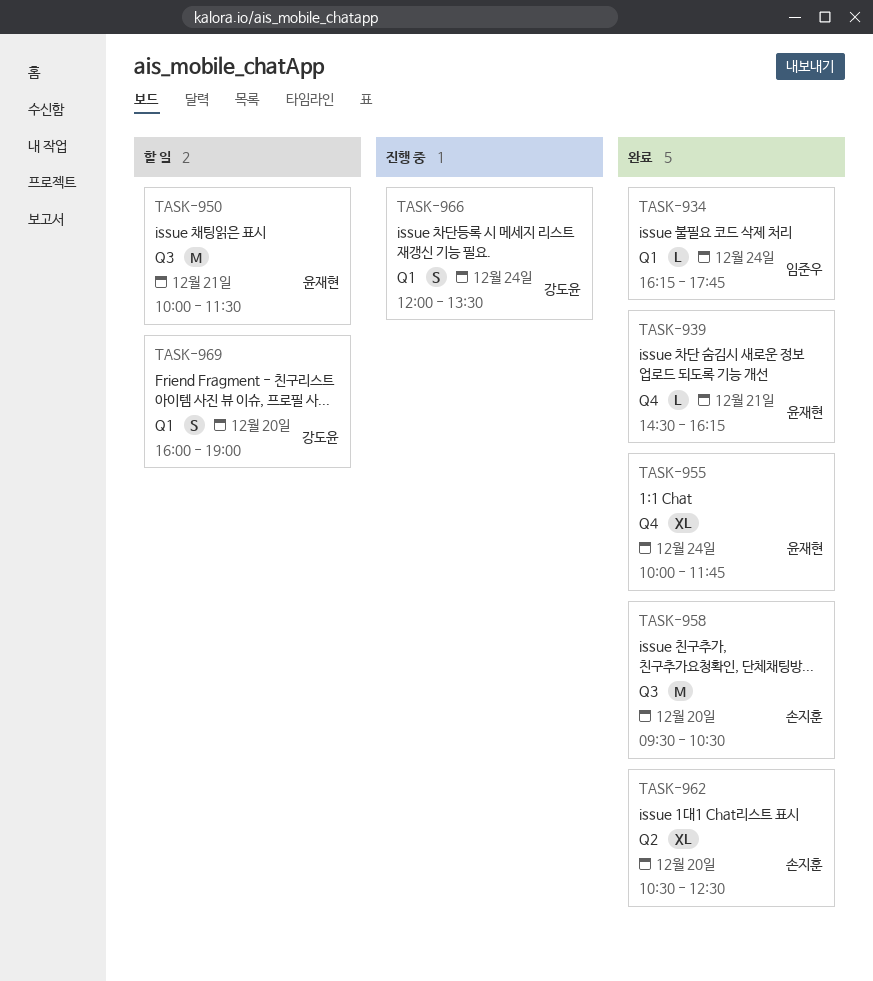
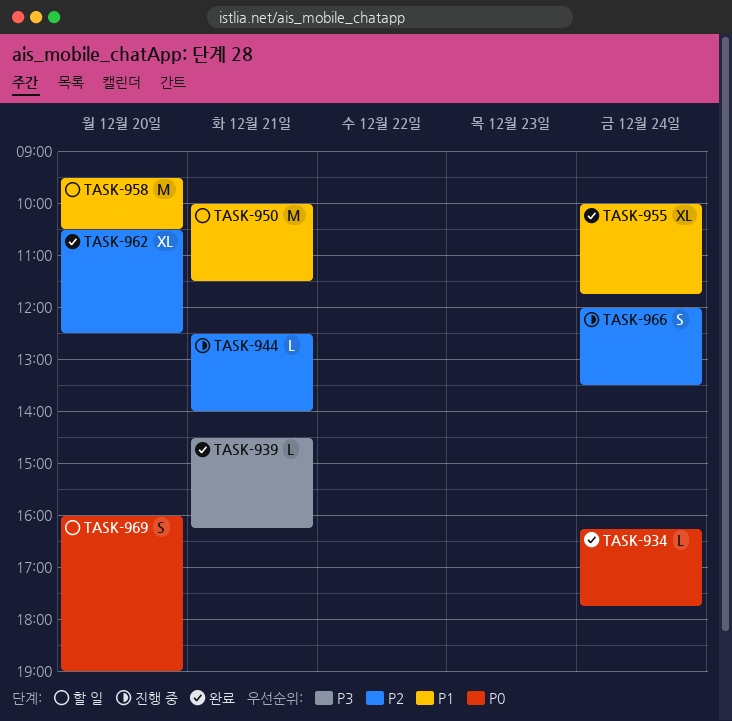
TASK-944: none -> present
TASK-958, status: 완료 -> 할 일

